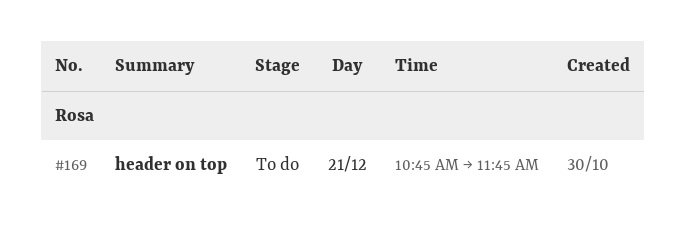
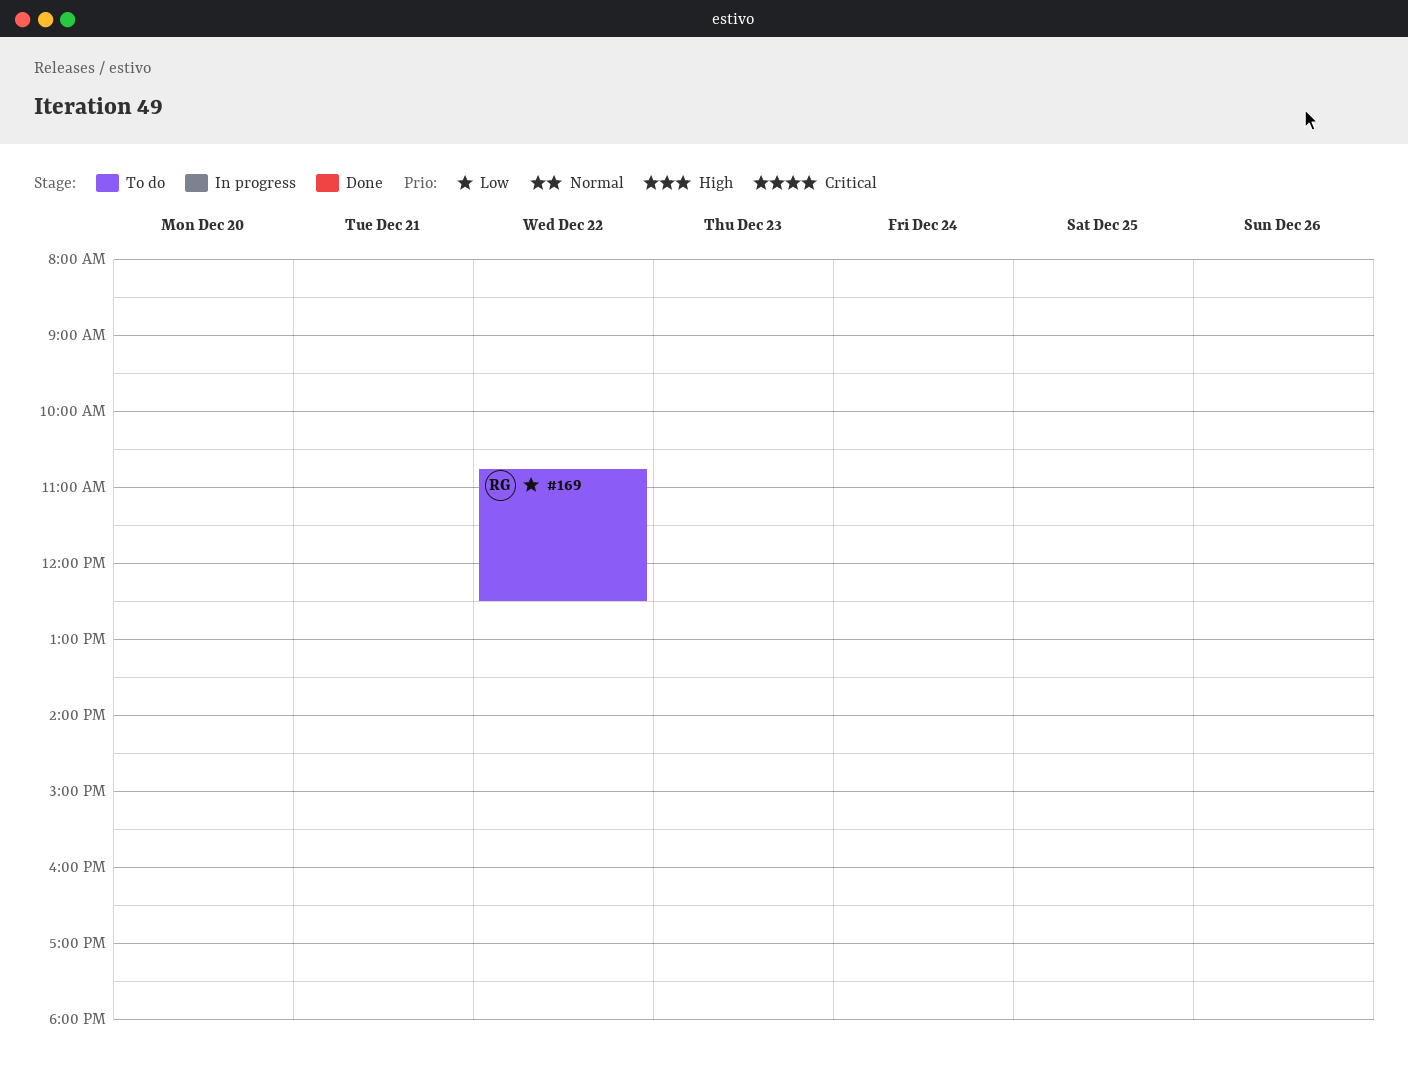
#169, day: Dec 21 -> Dec 22
#169, ends: 11:45 -> 12:30

